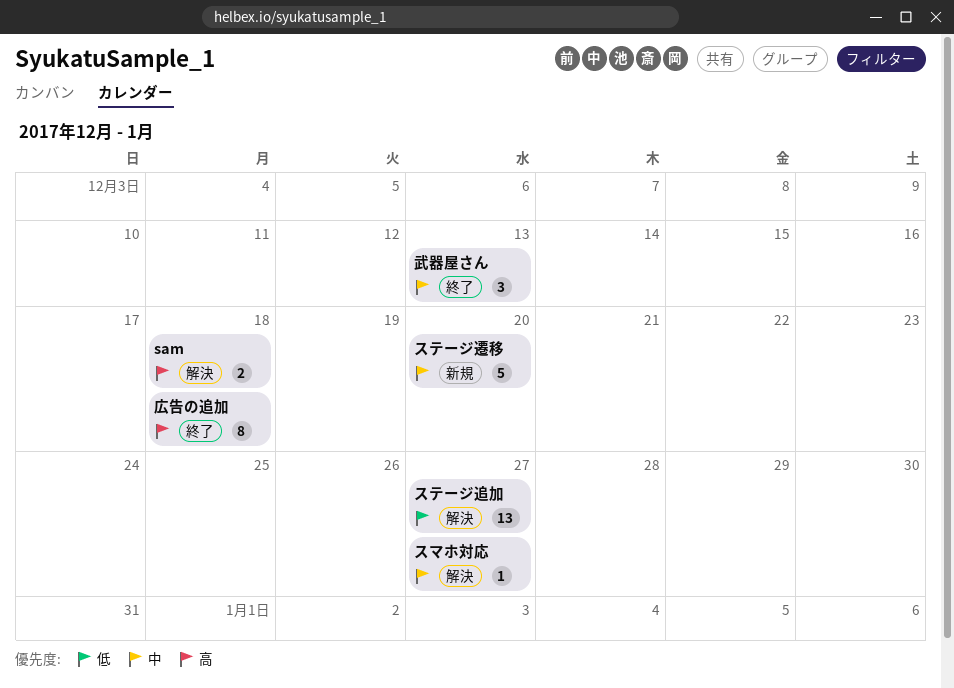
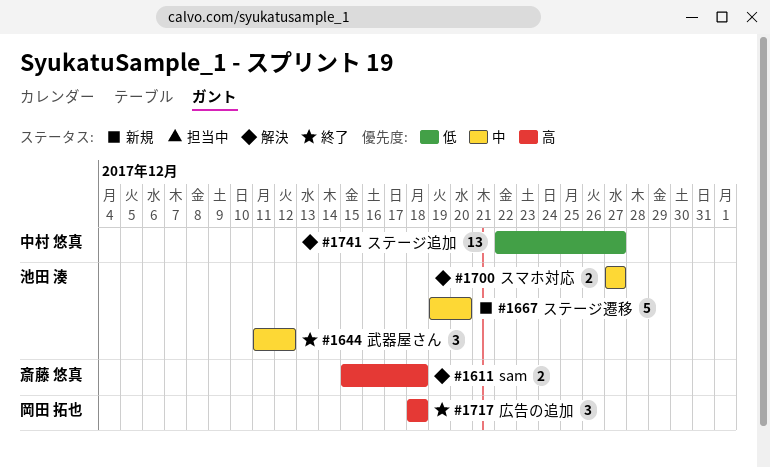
スマホ対応, estimate: 1 -> 2
広告の追加, estimate: 8 -> 3
武器屋さん, due: Dec 13 -> Dec 12

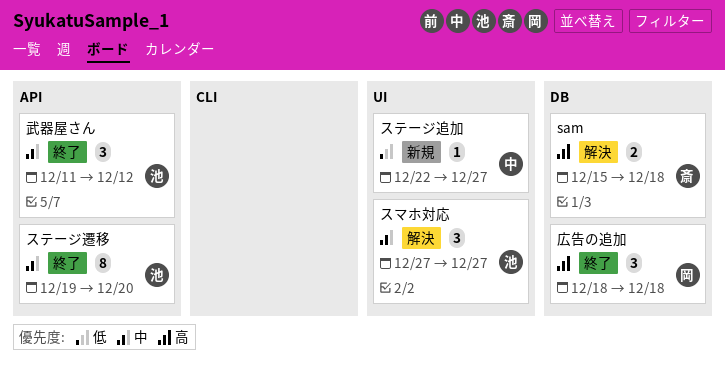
ステージ追加, status: 解決 -> 新規
ステージ追加, estimate: 13 -> 1
ステージ遷移, status: 新規 -> 終了
ステージ遷移, estimate: 5 -> 8
スマホ対応, estimate: 2 -> 3

